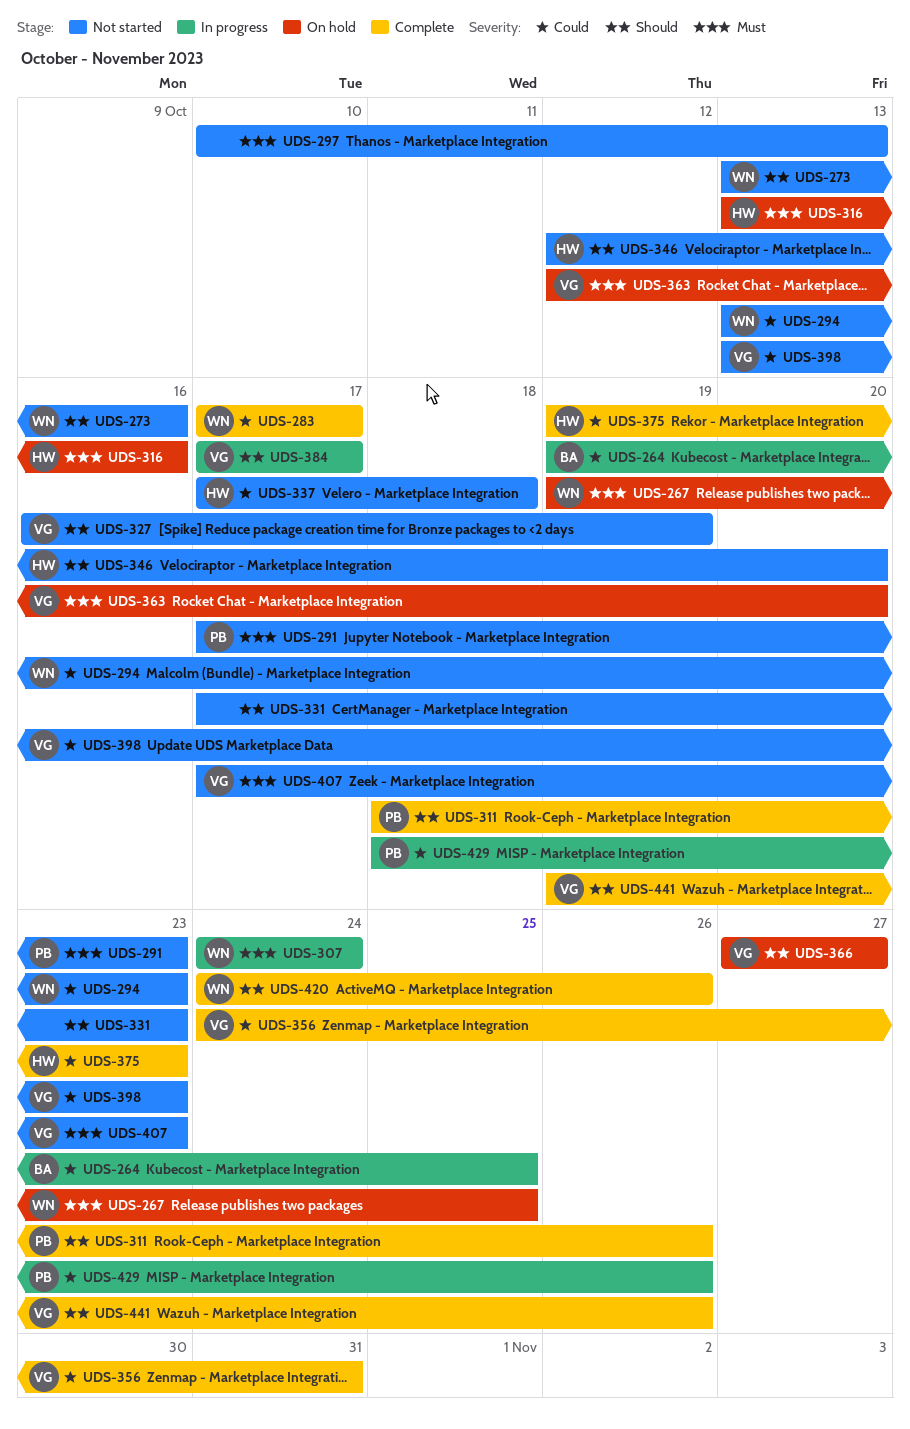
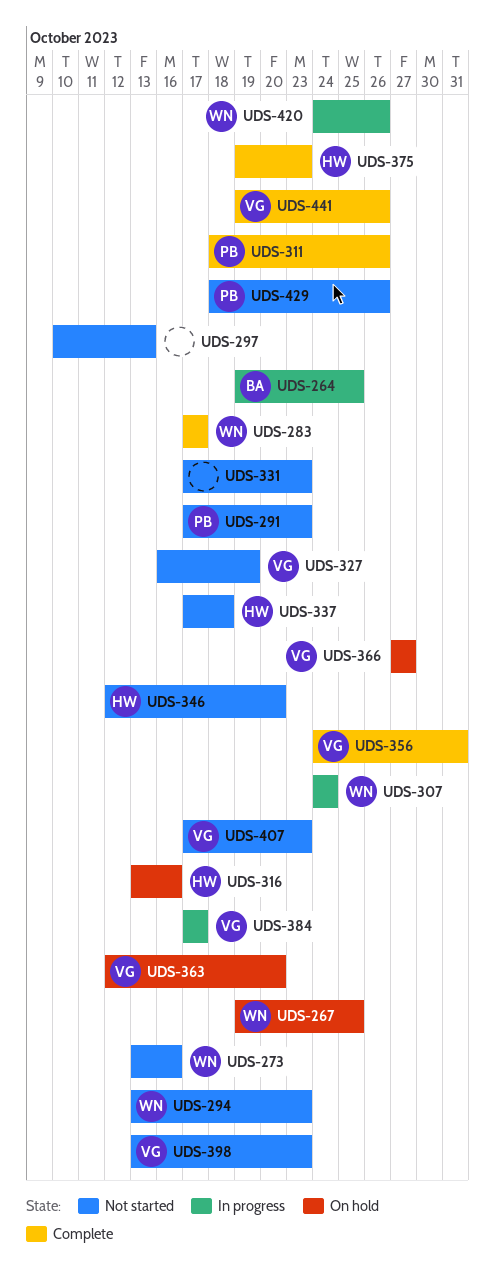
UDS-420, status: Complete -> In progress
UDS-429, status: In progress -> Not started

